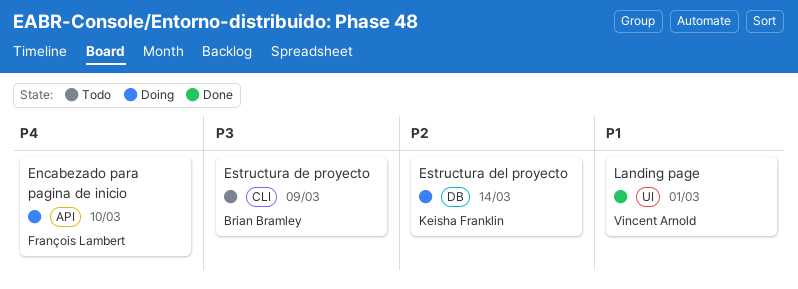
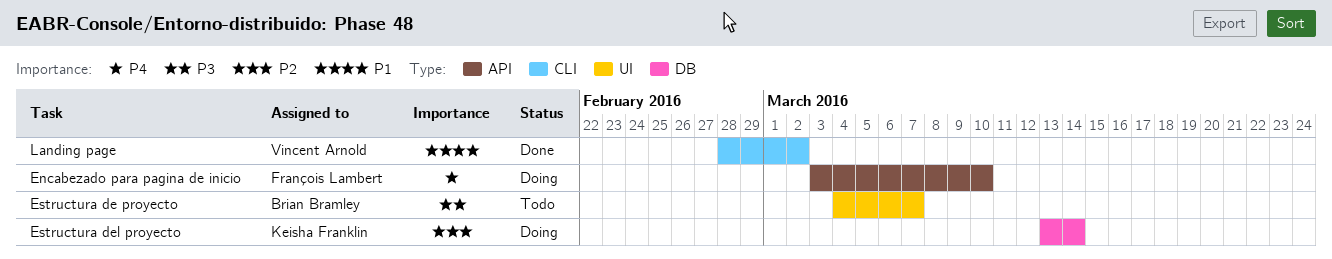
Estructura de proyecto, label: CLI -> UI
Estructura de proyecto, due: Mar 9 -> Mar 7
Landing page, label: UI -> CLI
Landing page, due: Mar 1 -> Mar 2

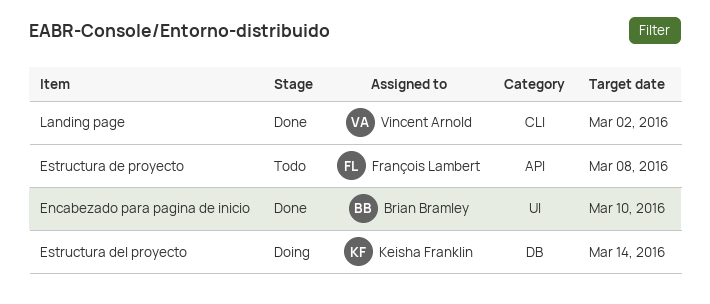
Encabezado para pagina de inicio, status: Doing -> Done
Encabezado para pagina de inicio, owner: François Lambert -> Brian Bramley
Encabezado para pagina de inicio, label: API -> UI
Estructura de proyecto, owner: Brian Bramley -> François Lambert
Estructura de proyecto, label: UI -> API
Estructura de proyecto, due: Mar 7 -> Mar 8

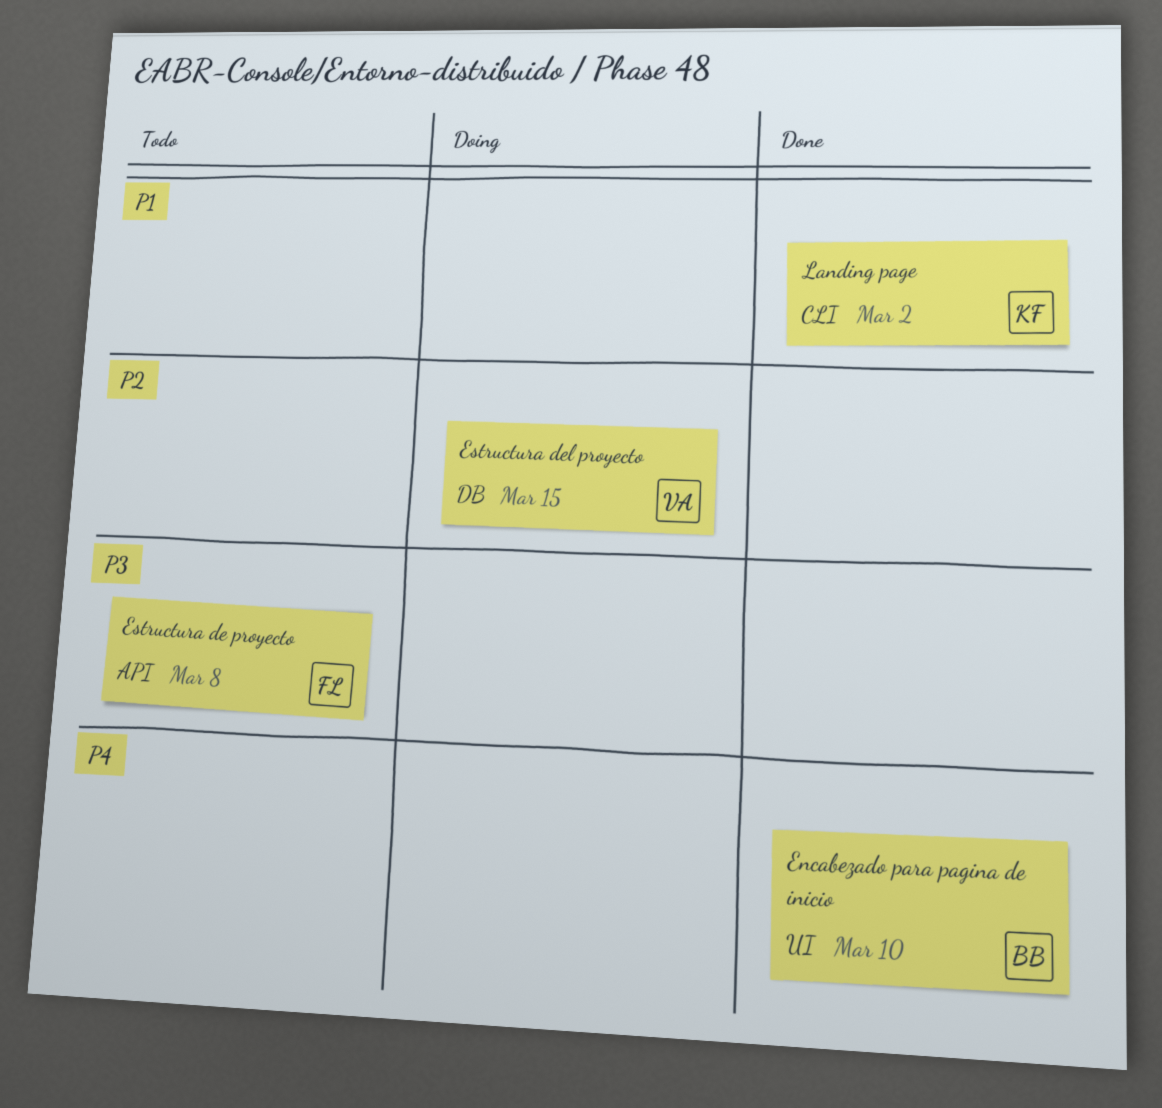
Estructura del proyecto, owner: Keisha Franklin -> Vincent Arnold
Estructura del proyecto, due: Mar 14 -> Mar 15
Landing page, owner: Vincent Arnold -> Keisha Franklin

